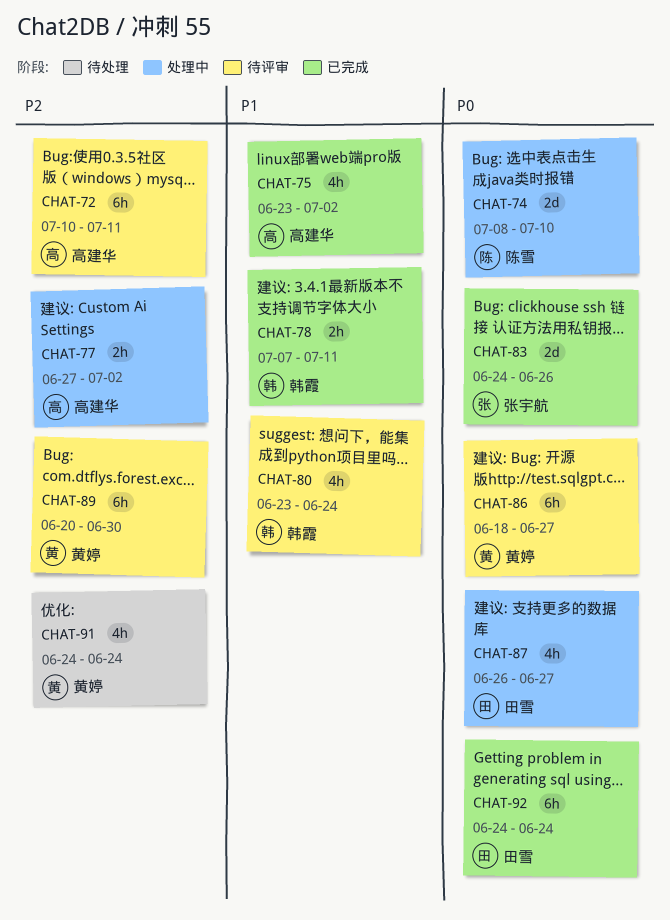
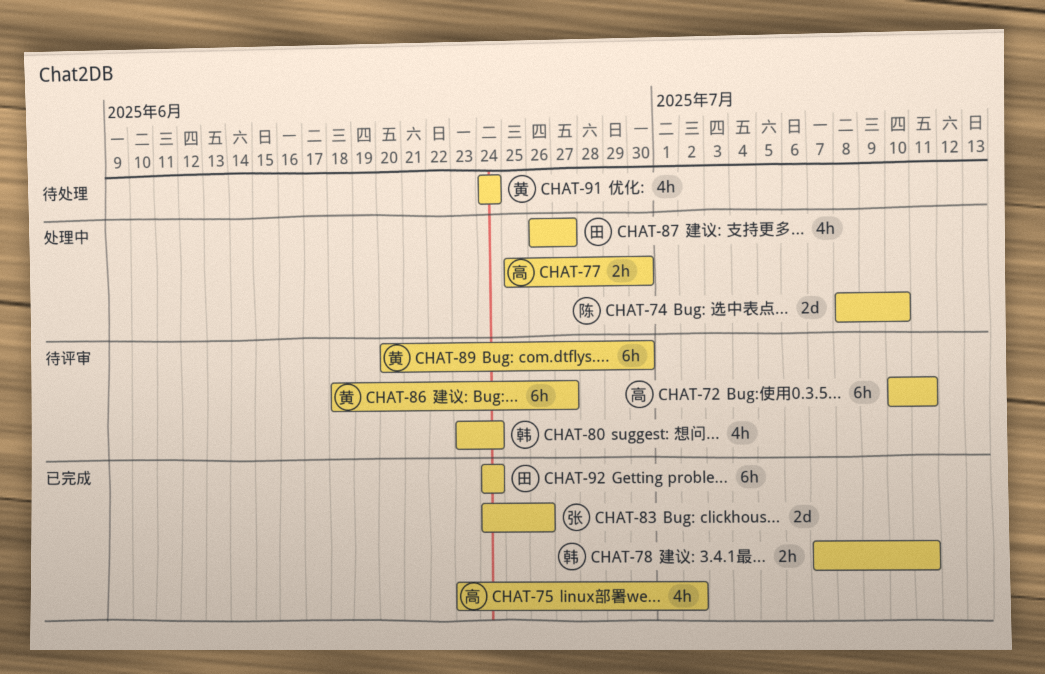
CHAT-77, start: Jun 27 -> Jun 25
CHAT-77, due: Jul 2 -> Jun 30

